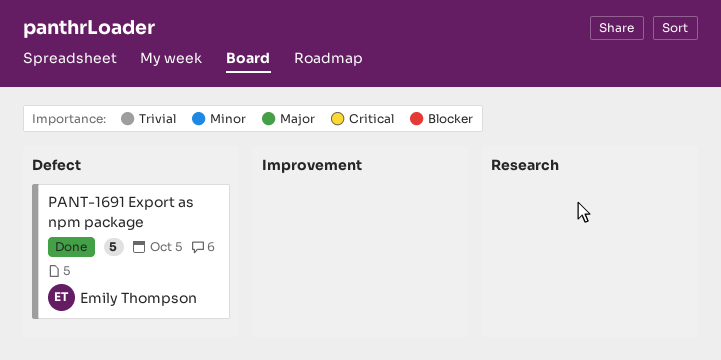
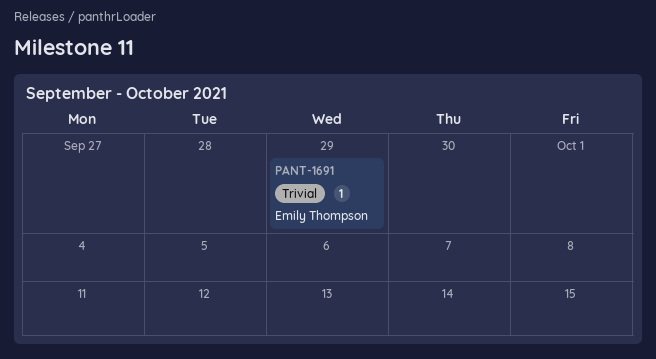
PANT-1691, estimate: 5 -> 1
PANT-1691, due: Oct 5 -> Sep 29

